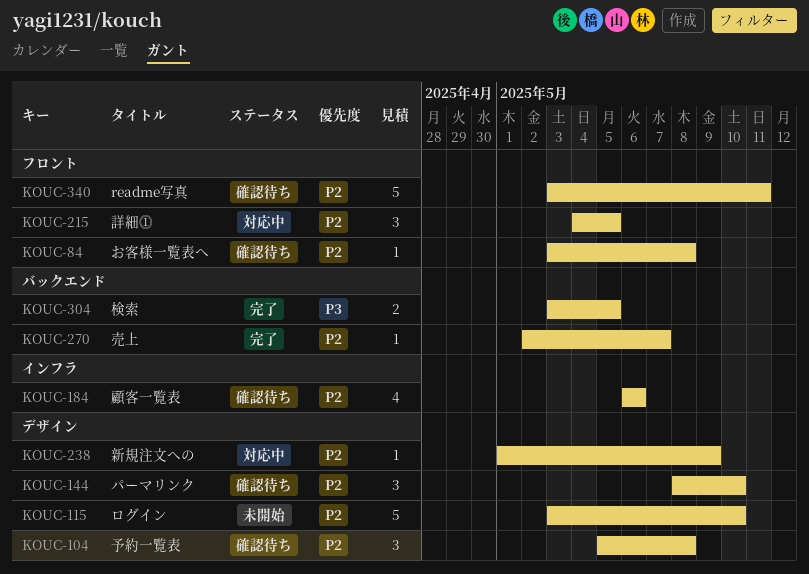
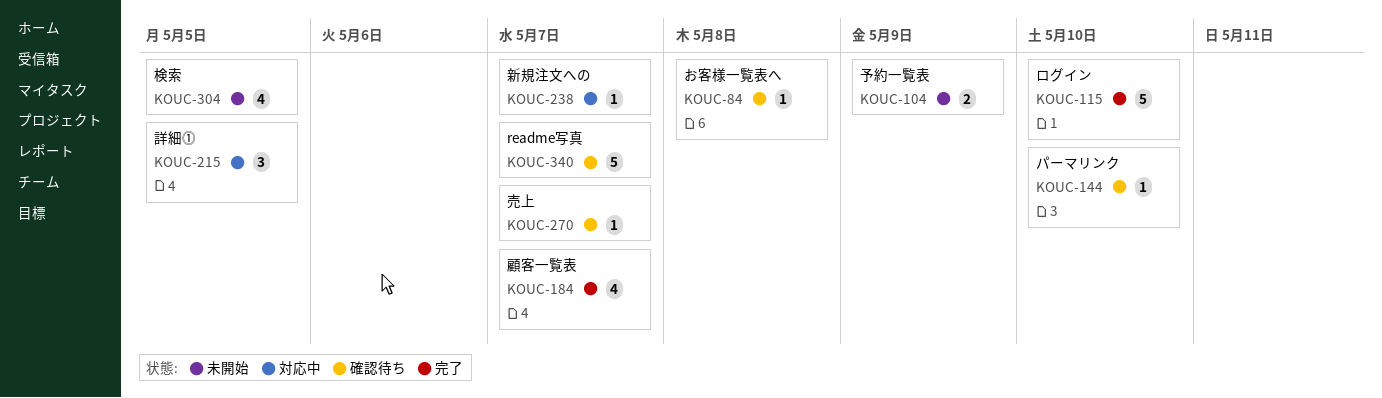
KOUC-104, status: 確認待ち -> 未開始
KOUC-104, estimate: 3 -> 2
KOUC-104, due: May 8 -> May 9
KOUC-115, status: 未開始 -> 完了
KOUC-144, estimate: 3 -> 1
KOUC-184, status: 確認待ち -> 完了
KOUC-184, due: May 6 -> May 7
KOUC-238, due: May 9 -> May 7
KOUC-270, status: 完了 -> 確認待ち
KOUC-304, status: 完了 -> 未開始
KOUC-304, estimate: 2 -> 4
KOUC-340, due: May 11 -> May 7

